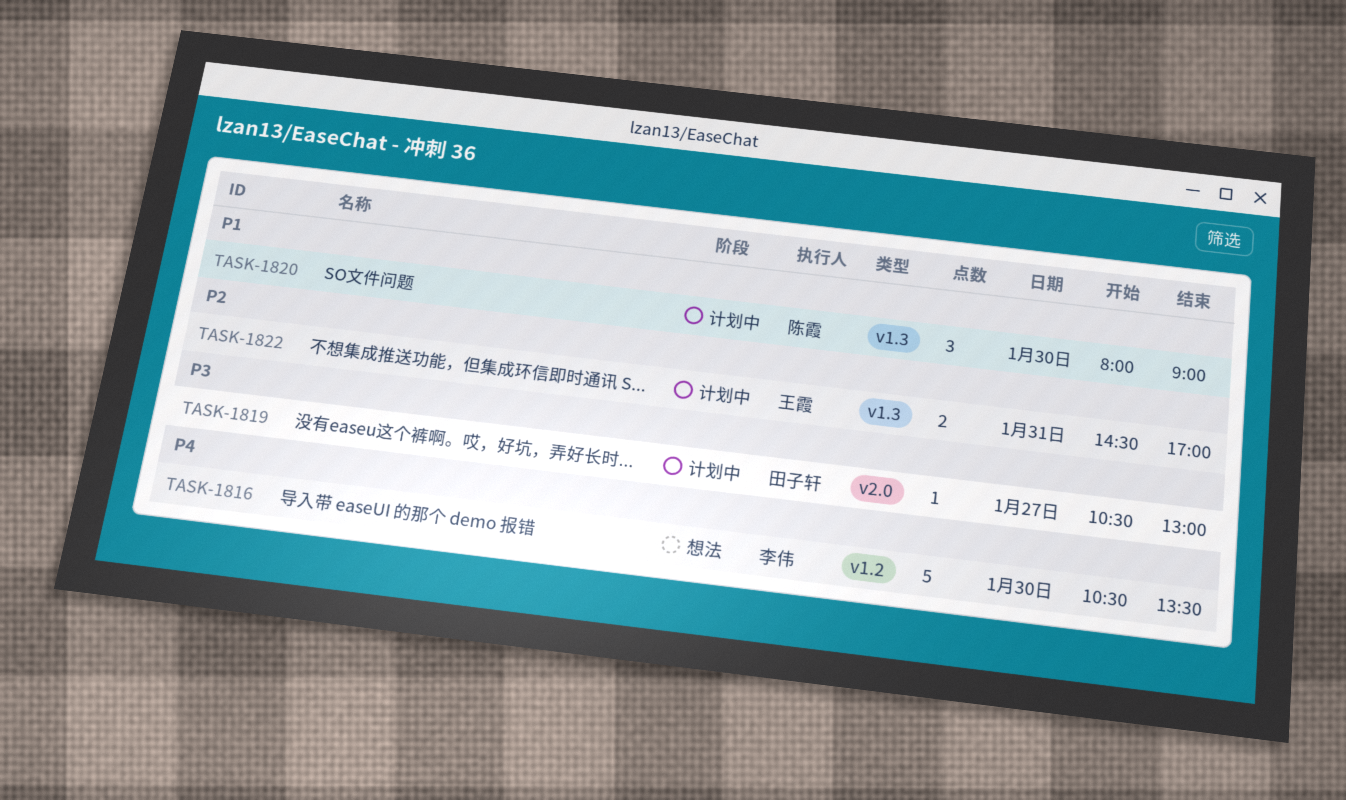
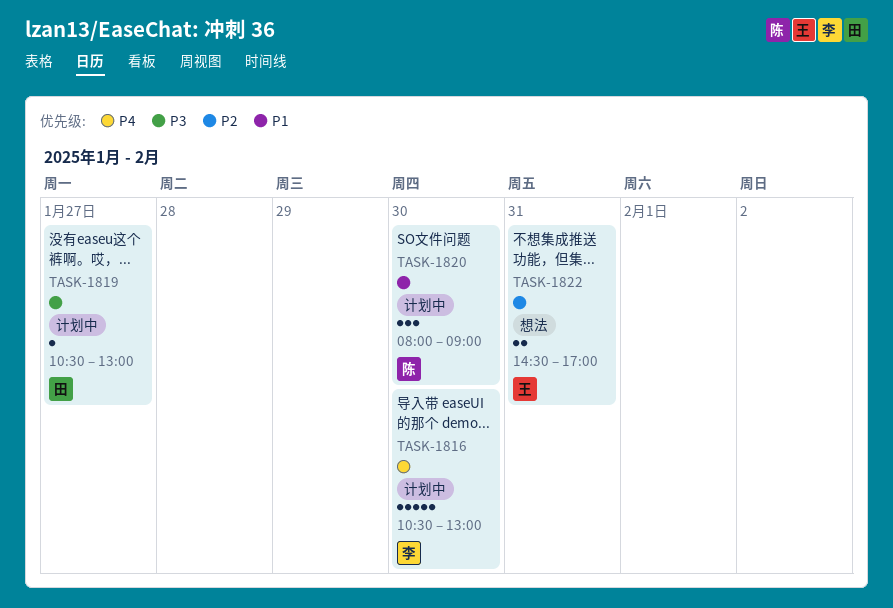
TASK-1816, status: 想法 -> 计划中
TASK-1816, ends: 13:30 -> 13:00
TASK-1822, status: 计划中 -> 想法

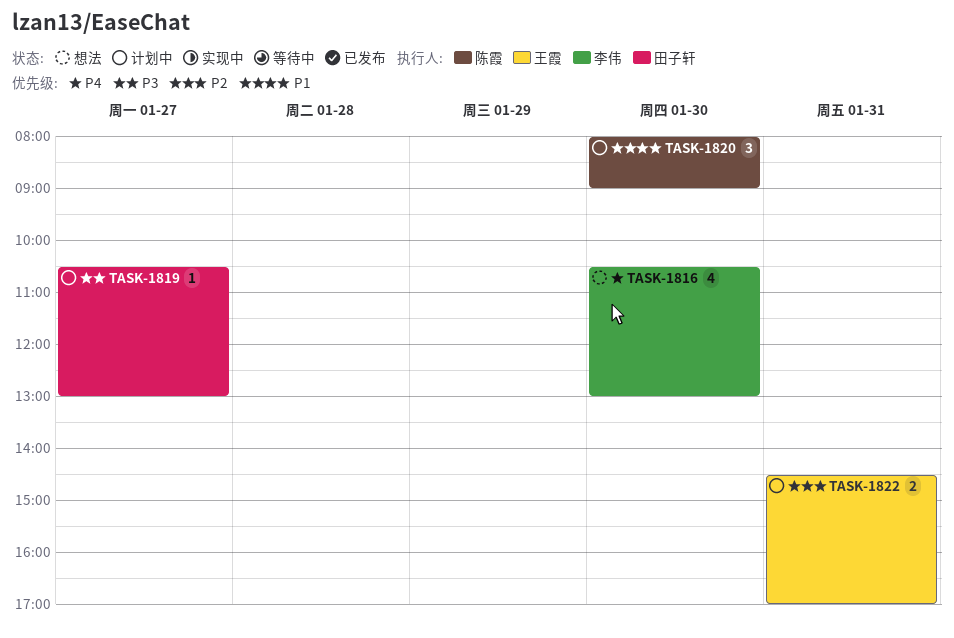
TASK-1816, status: 计划中 -> 想法
TASK-1816, estimate: 5 -> 4
TASK-1822, status: 想法 -> 计划中

